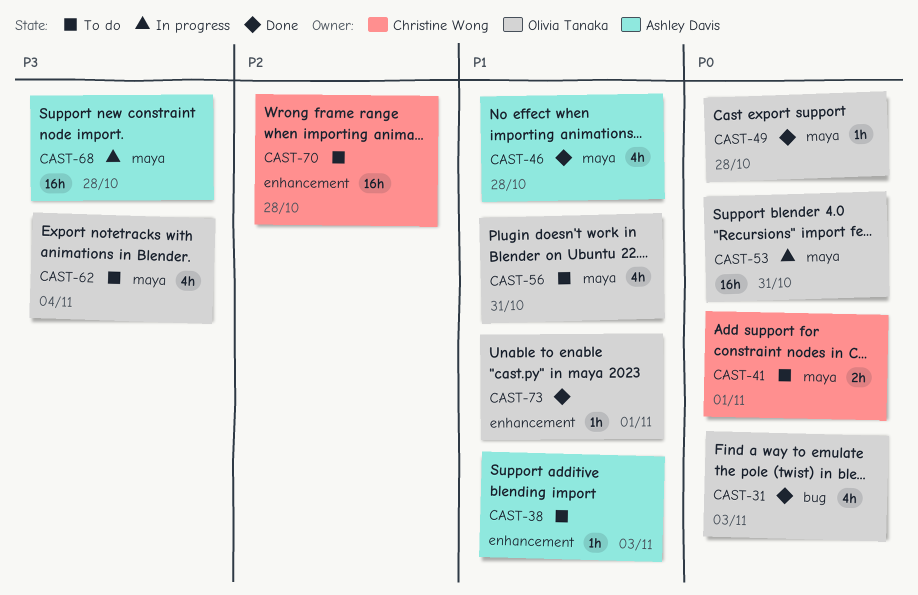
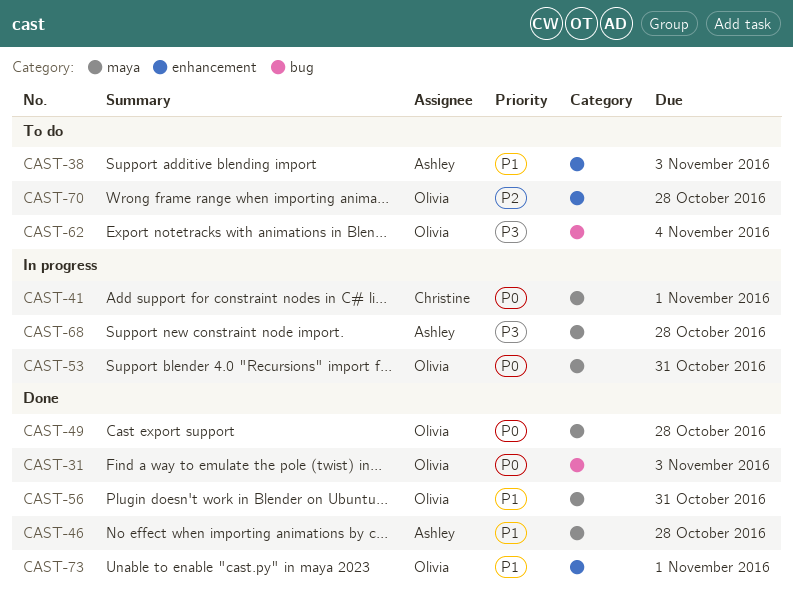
CAST-41, status: To do -> In progress
CAST-56, status: To do -> Done
CAST-62, label: maya -> bug
CAST-70, owner: Christine Wong -> Olivia Tanaka

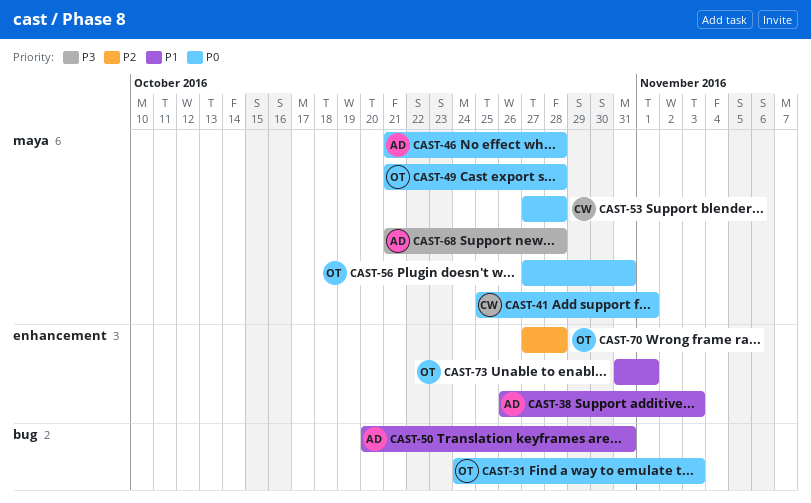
CAST-46, priority: P1 -> P0
CAST-50: none -> present
CAST-53, owner: Olivia -> Christine
CAST-53, due: Oct 31 -> Oct 28
CAST-56, priority: P1 -> P0
CAST-62: present -> none

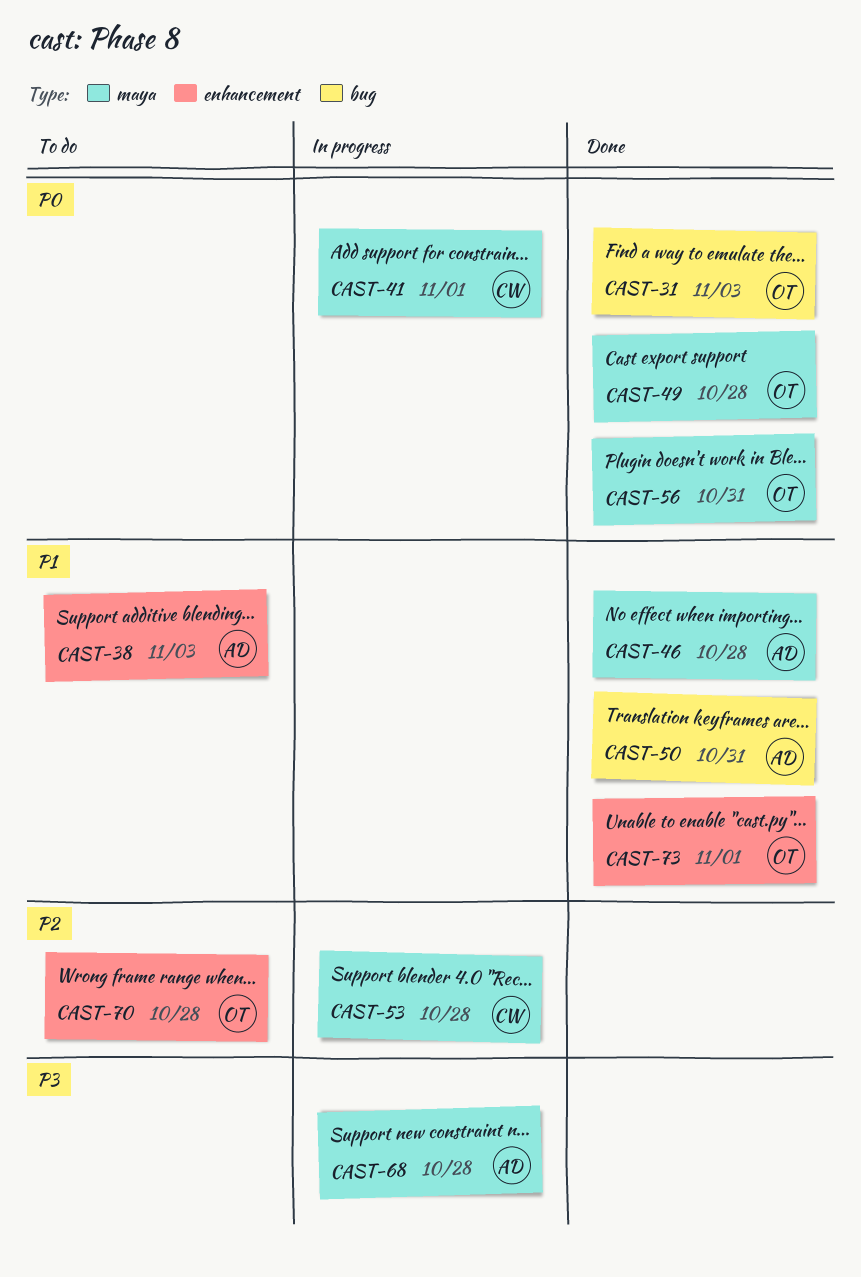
CAST-46, priority: P0 -> P1
CAST-53, priority: P0 -> P2

